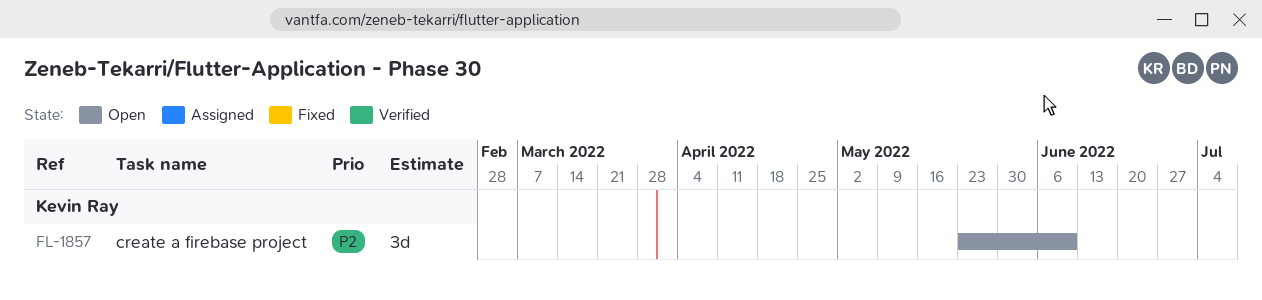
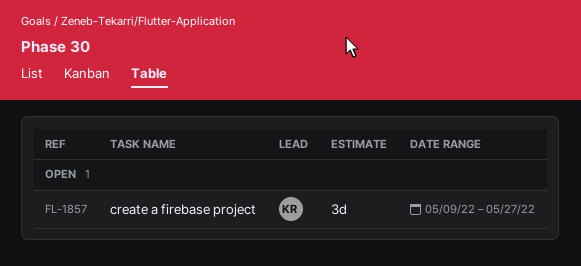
FL-1857, start: May 23 -> May 9
FL-1857, due: Jun 10 -> May 27

